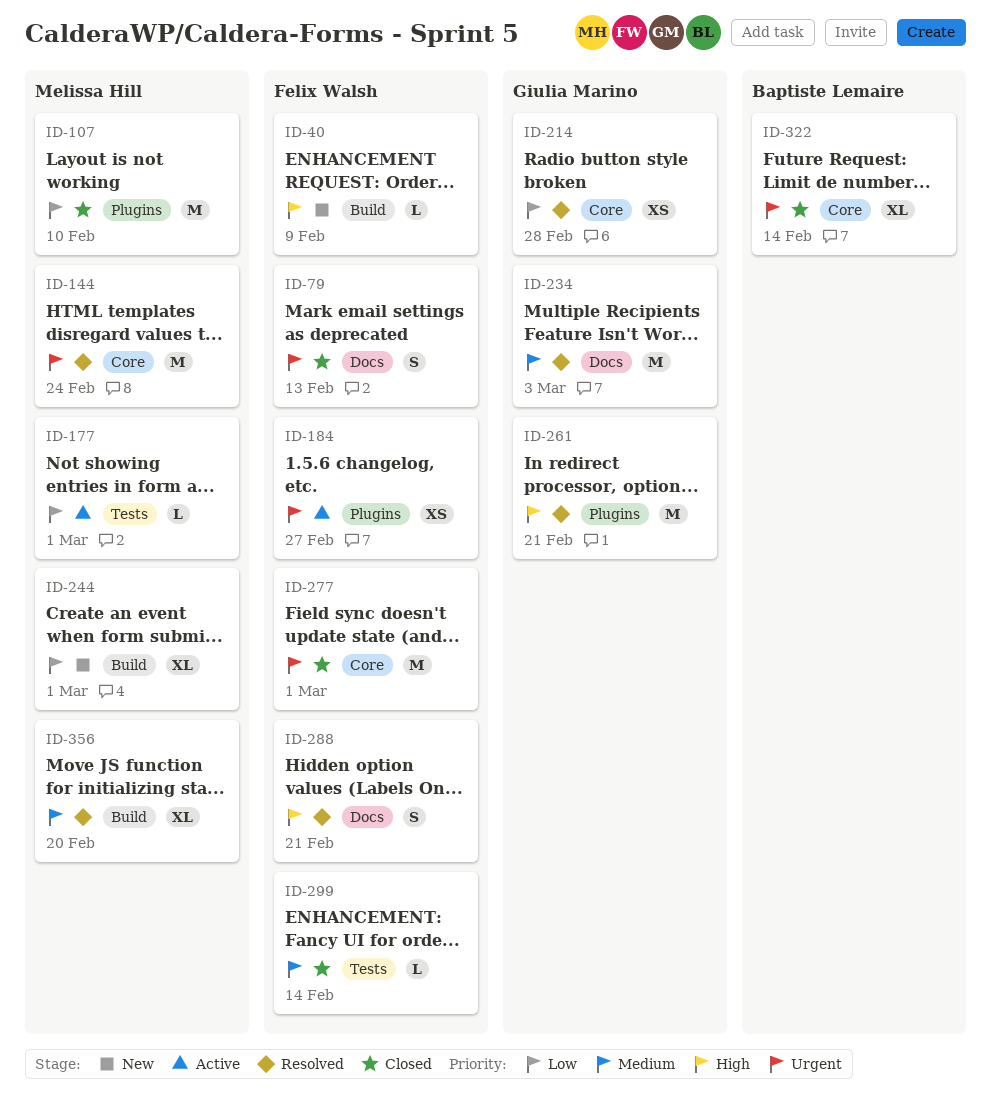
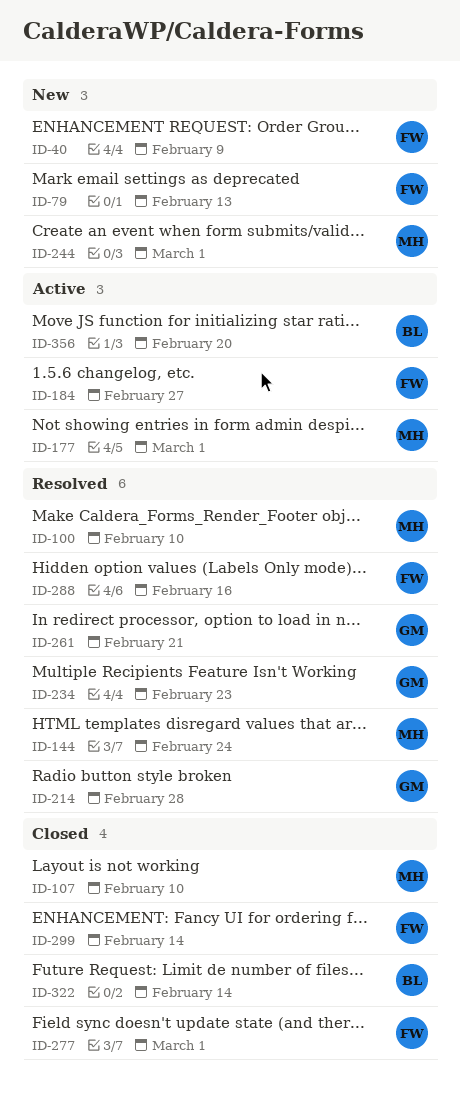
ID-79, status: Closed -> New
ID-100: none -> present
ID-234, due: Mar 3 -> Feb 23
ID-288, due: Feb 21 -> Feb 16
ID-356, status: Resolved -> Active
ID-356, owner: Melissa Hill -> Baptiste Lemaire

